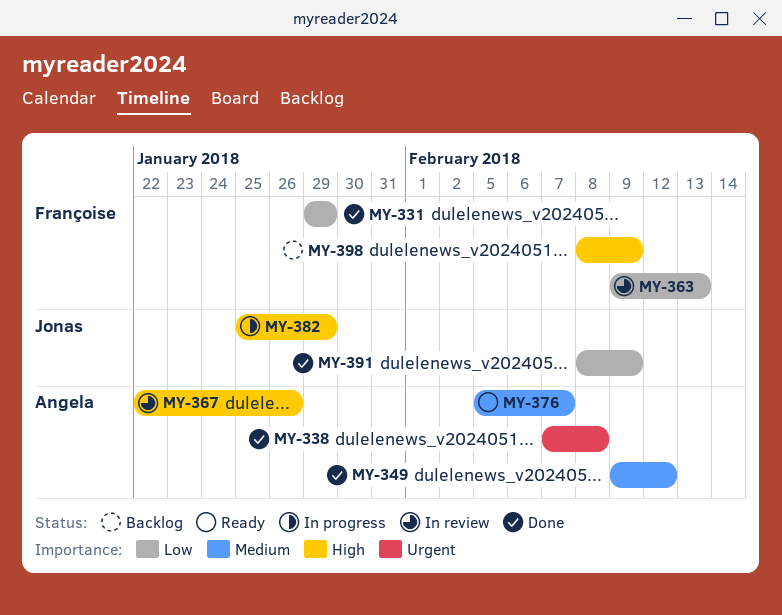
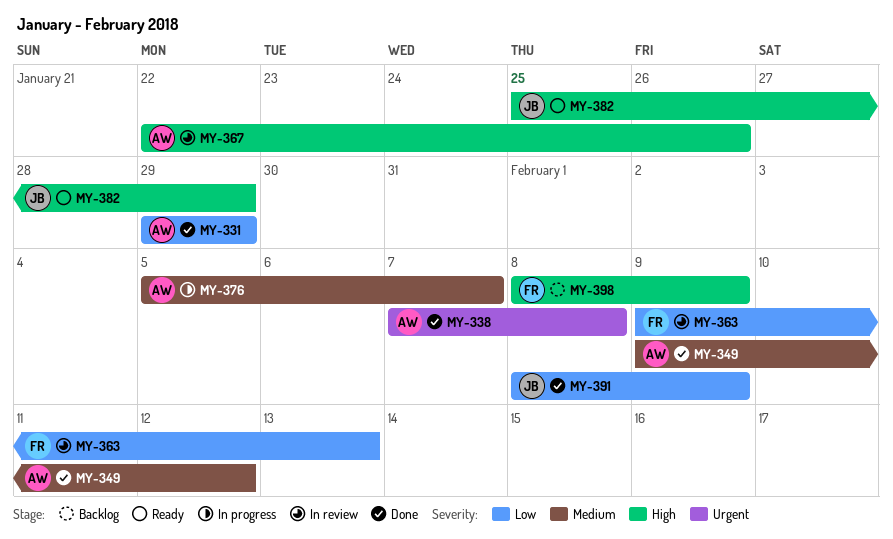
MY-331, owner: Françoise -> Angela
MY-376, status: Ready -> In progress
MY-382, status: In progress -> Ready

